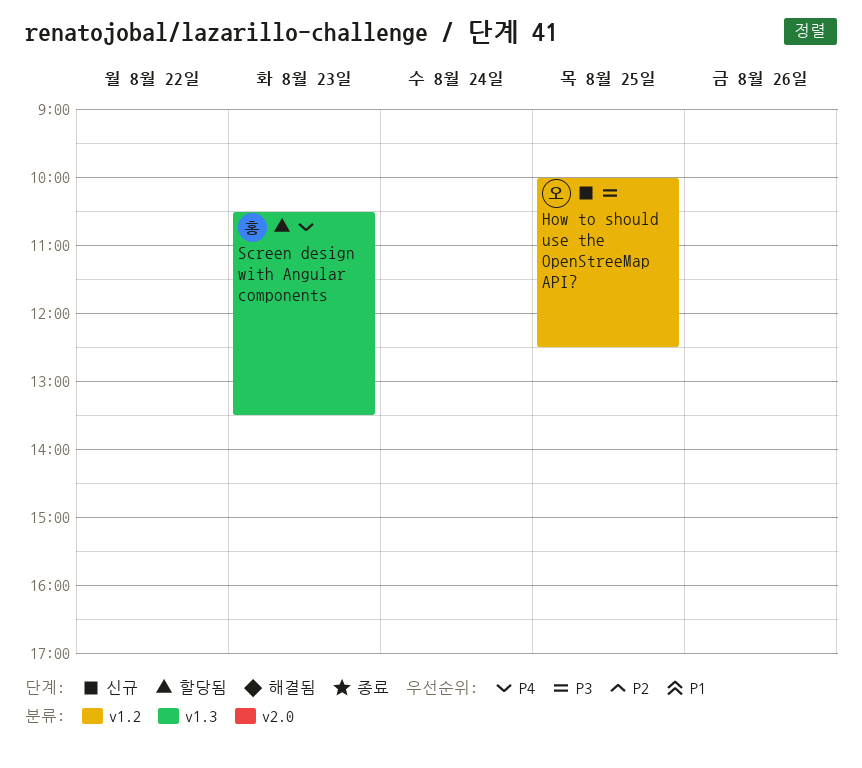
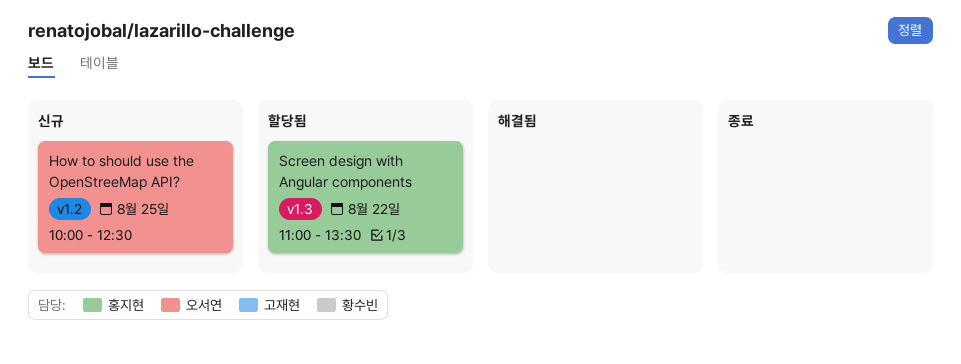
Screen design with Angular components, day: Aug 23 -> Aug 22
Screen design with Angular components, begins: 10:30 -> 11:00

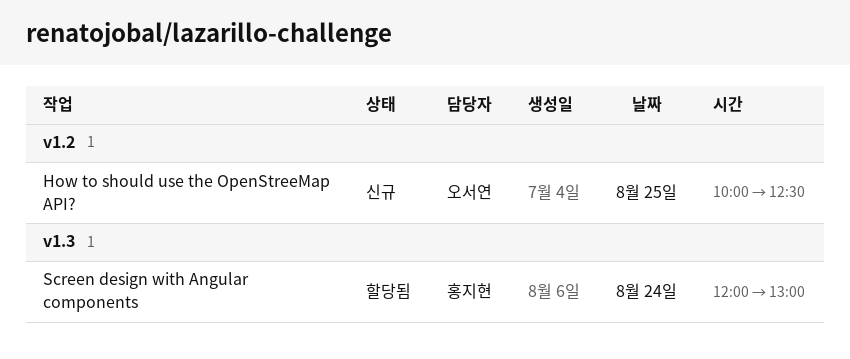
Screen design with Angular components, day: Aug 22 -> Aug 24
Screen design with Angular components, begins: 11:00 -> 12:00
Screen design with Angular components, ends: 13:30 -> 13:00

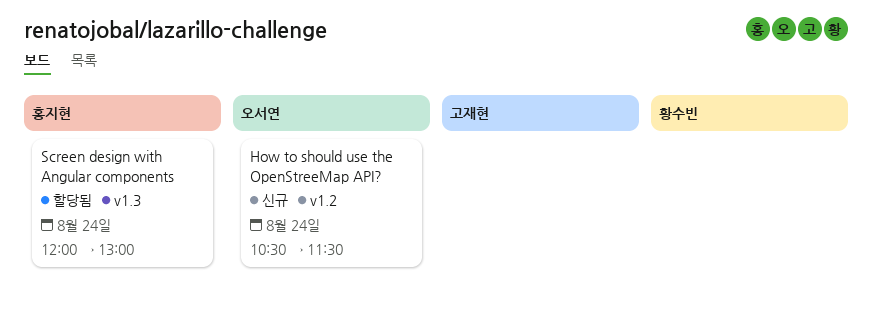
How to should use the OpenStreeMap API?, day: Aug 25 -> Aug 24
How to should use the OpenStreeMap API?, begins: 10:00 -> 10:30
How to should use the OpenStreeMap API?, ends: 12:30 -> 11:30

